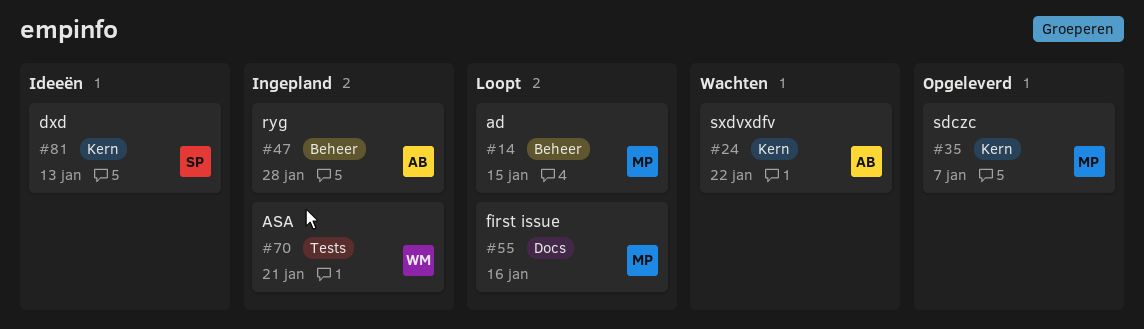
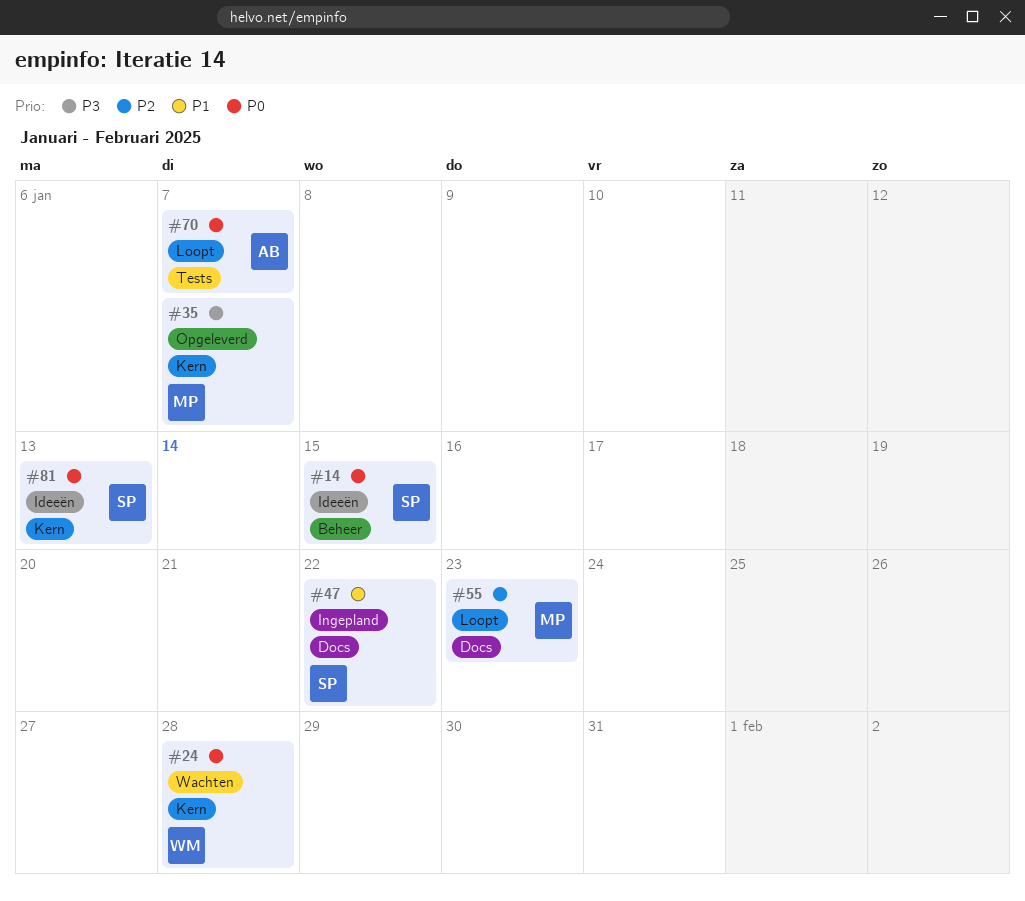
#14, status: Loopt -> Ideeën
#14, owner: MP -> SP
#24, owner: AB -> WM
#24, due: Jan 22 -> Jan 28
#47, owner: AB -> SP
#47, label: Beheer -> Docs
#47, due: Jan 28 -> Jan 22
#55, due: Jan 16 -> Jan 23
#70, status: Ingepland -> Loopt
#70, owner: WM -> AB
#70, due: Jan 21 -> Jan 7

